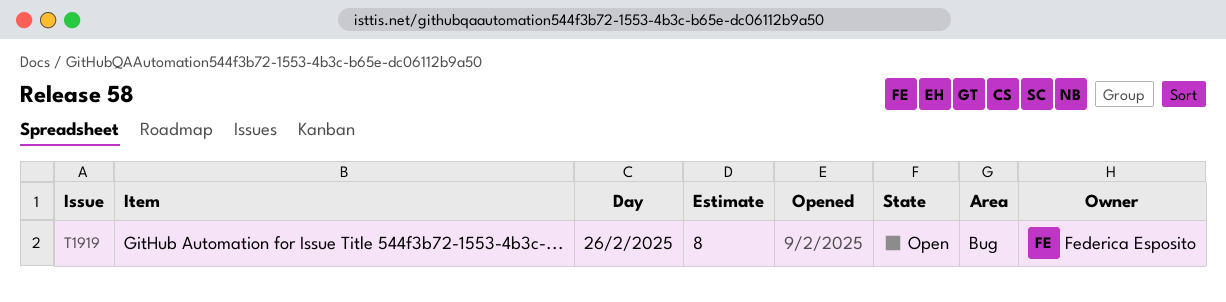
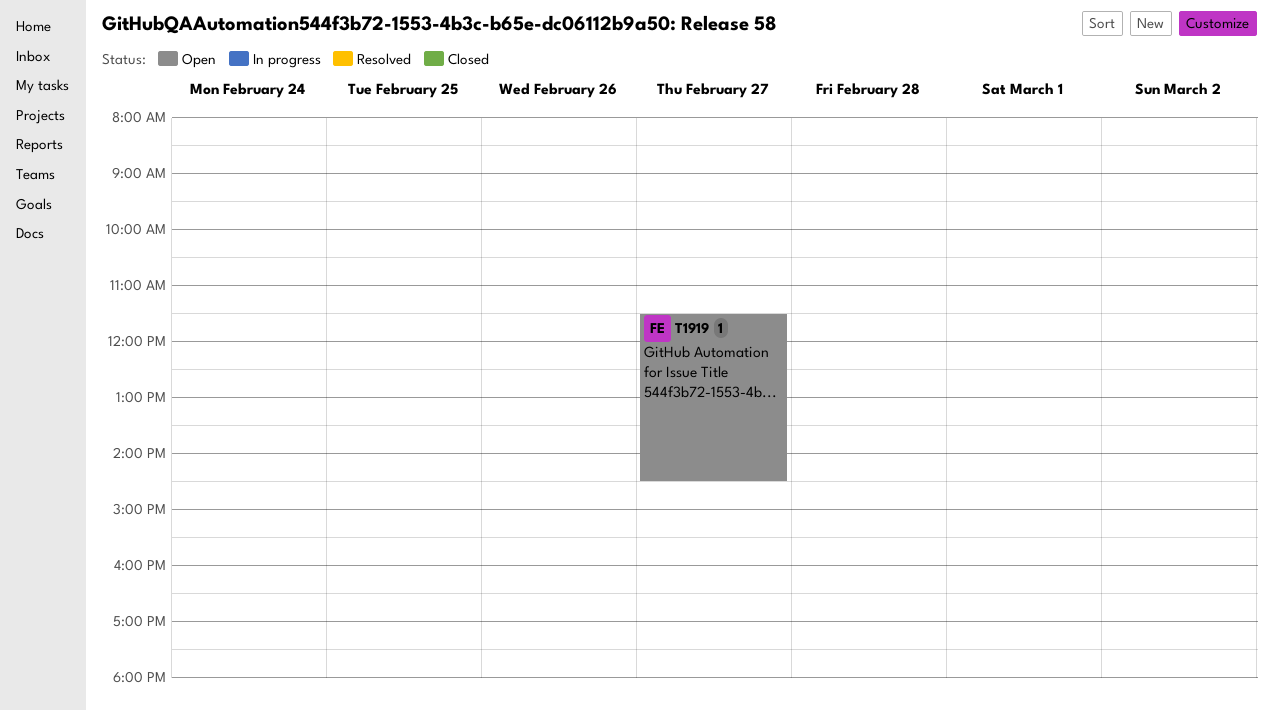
T1919, estimate: 8 -> 1
T1919, day: Feb 26 -> Feb 27

